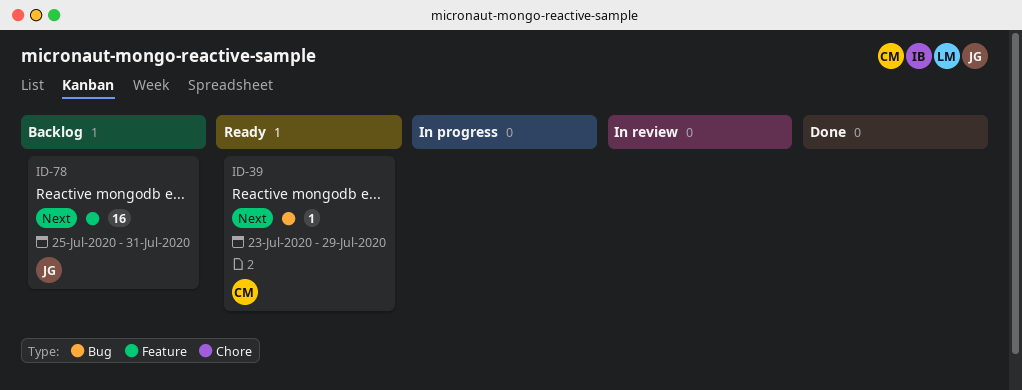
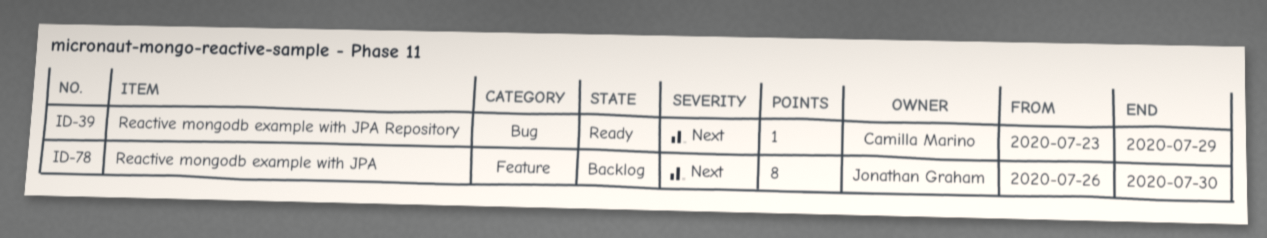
ID-78, estimate: 16 -> 8
ID-78, start: Jul 25 -> Jul 26
ID-78, due: Jul 31 -> Jul 30

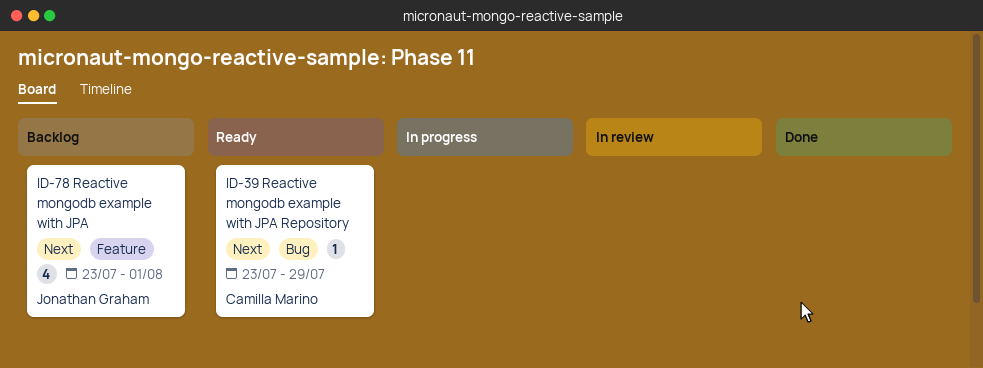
ID-78, estimate: 8 -> 4
ID-78, start: Jul 26 -> Jul 23
ID-78, due: Jul 30 -> Aug 1

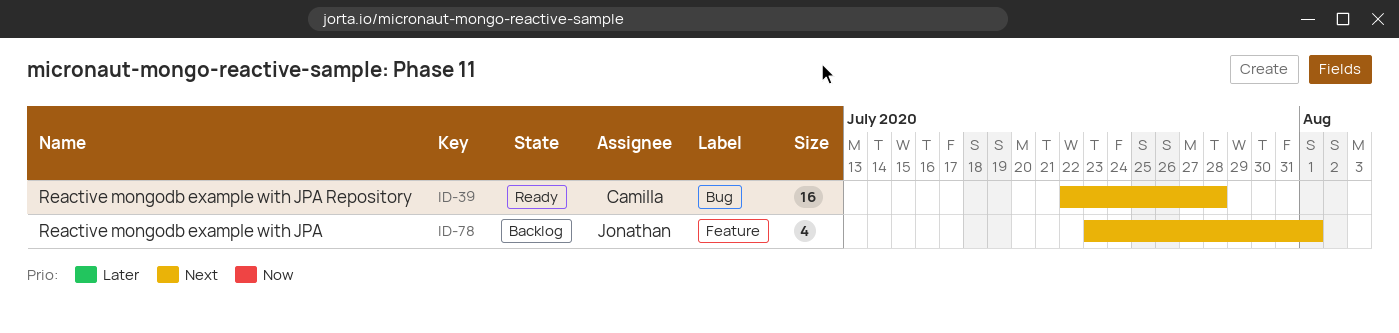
ID-39, estimate: 1 -> 16
ID-39, start: Jul 23 -> Jul 22
ID-39, due: Jul 29 -> Jul 28

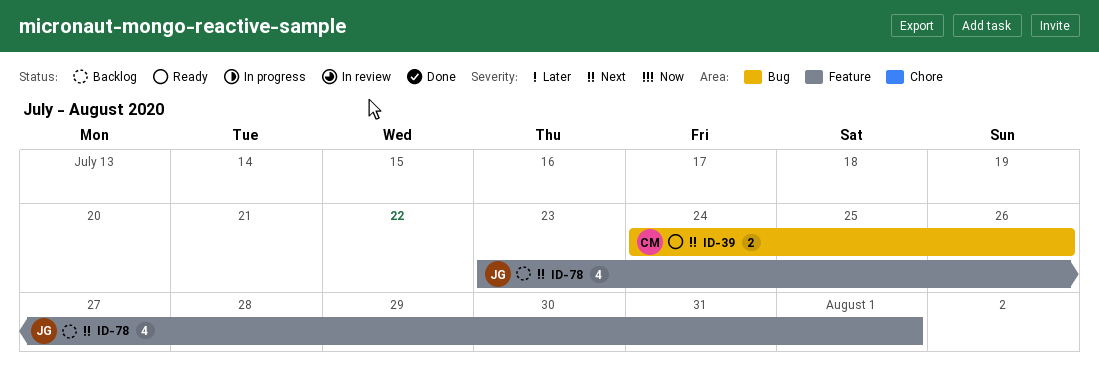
ID-39, estimate: 16 -> 2
ID-39, start: Jul 22 -> Jul 24
ID-39, due: Jul 28 -> Jul 26

